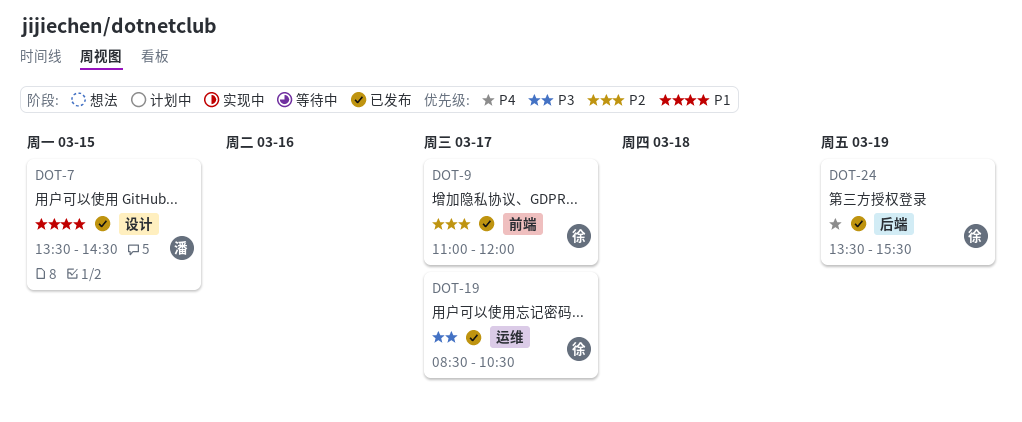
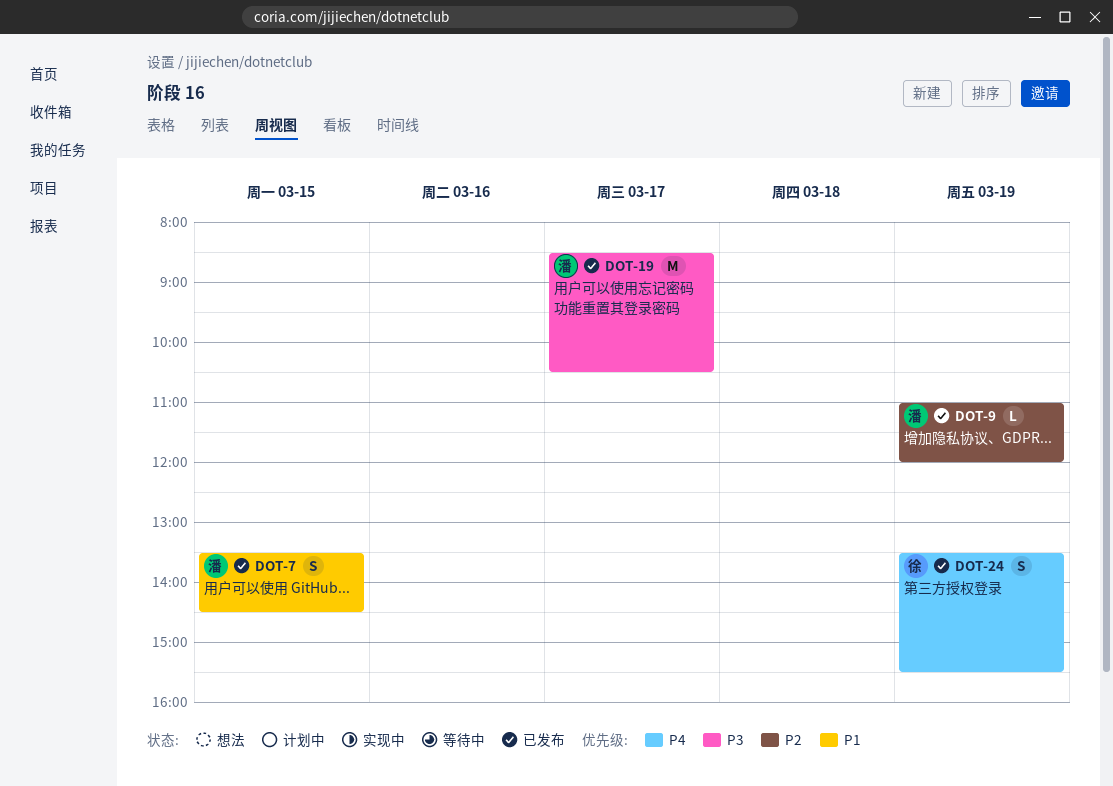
DOT-9, owner: 徐 -> 潘
DOT-9, day: Mar 17 -> Mar 19
DOT-19, owner: 徐 -> 潘

